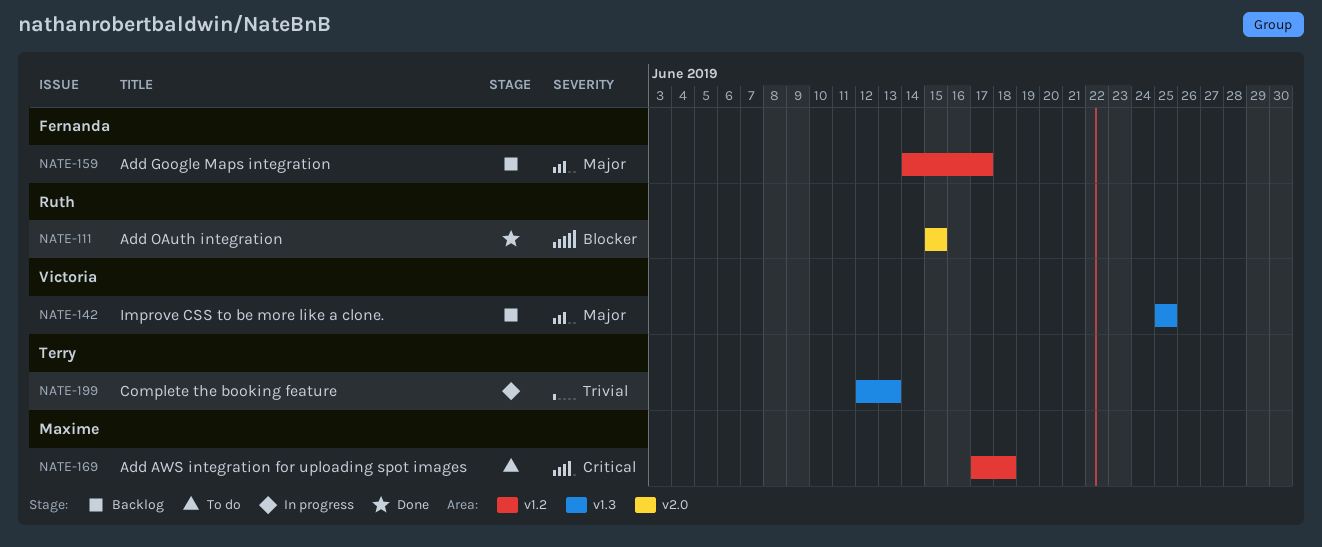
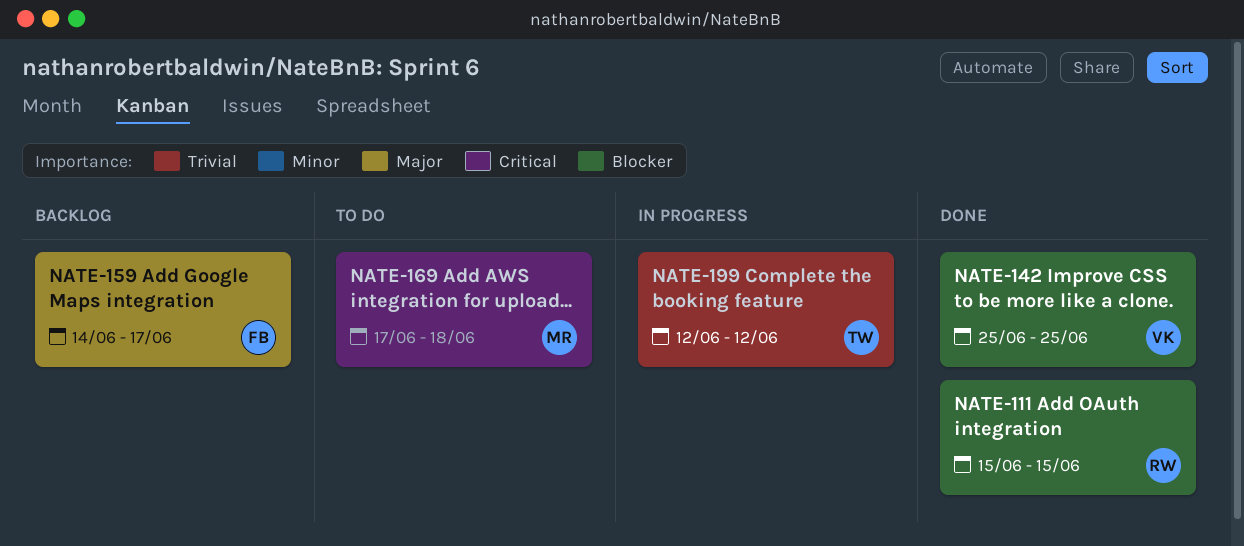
NATE-142, status: Backlog -> Done
NATE-142, priority: Major -> Blocker
NATE-199, due: Jun 13 -> Jun 12

